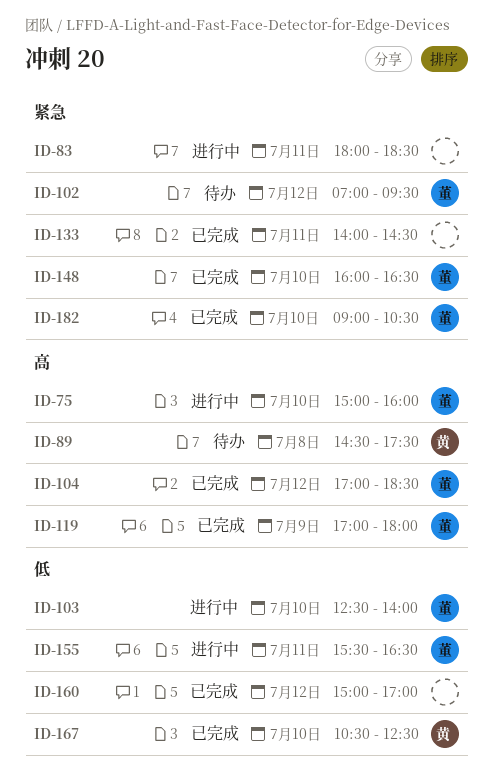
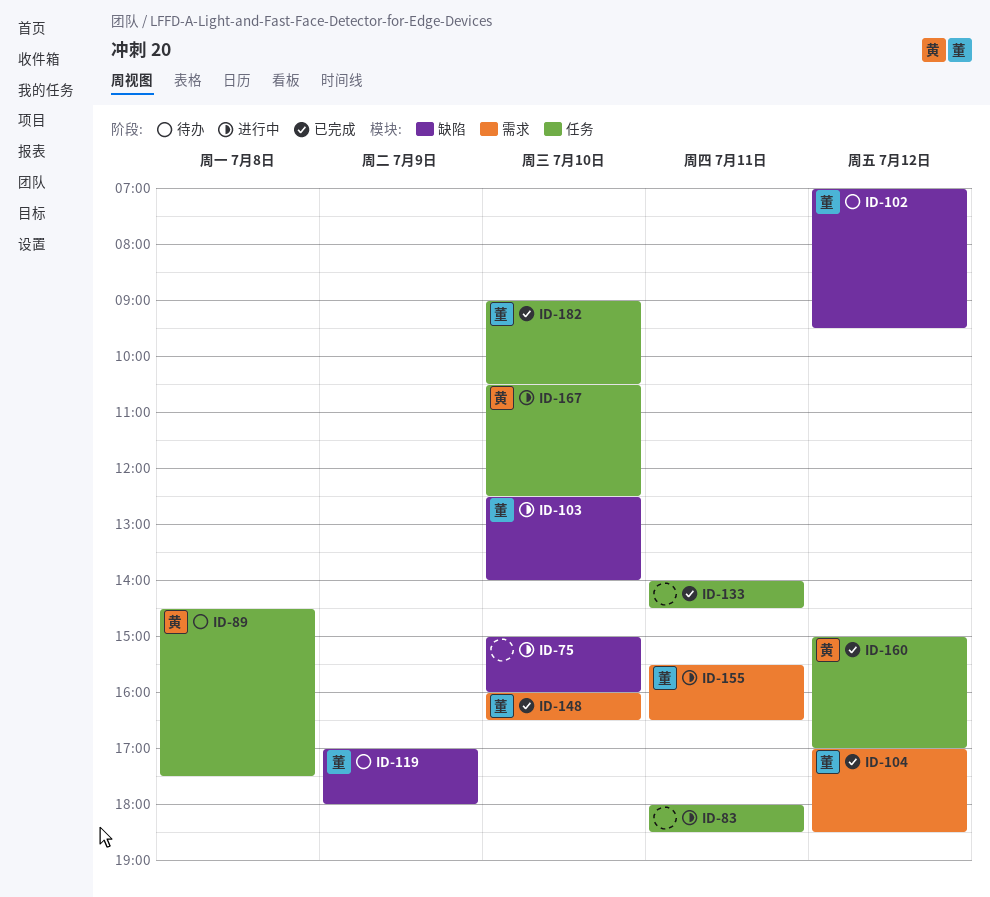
ID-75, owner: 董 -> none
ID-119, status: 已完成 -> 待办
ID-160, owner: none -> 黄
ID-167, status: 已完成 -> 进行中

